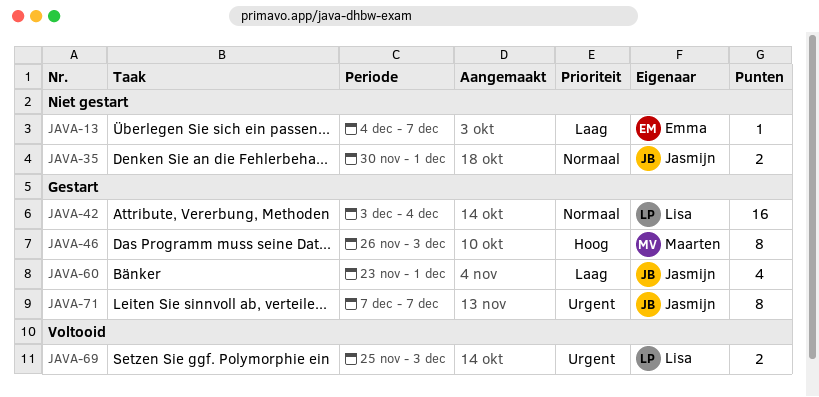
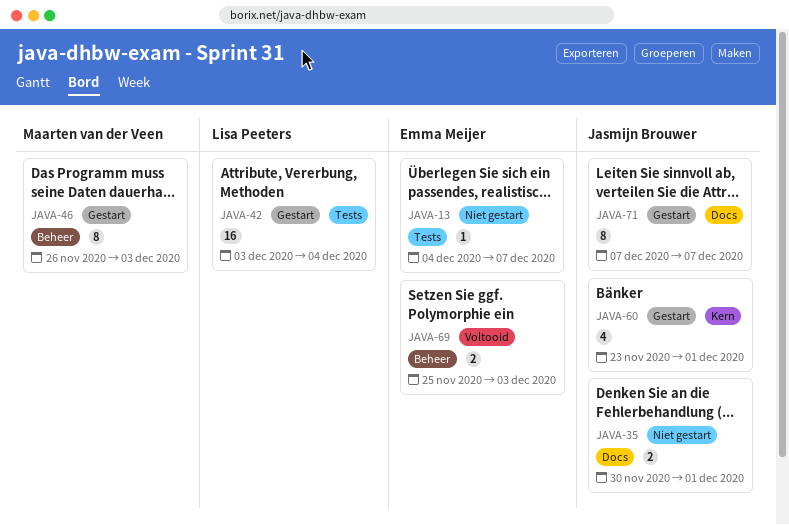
JAVA-69, owner: Lisa Peeters -> Emma Meijer

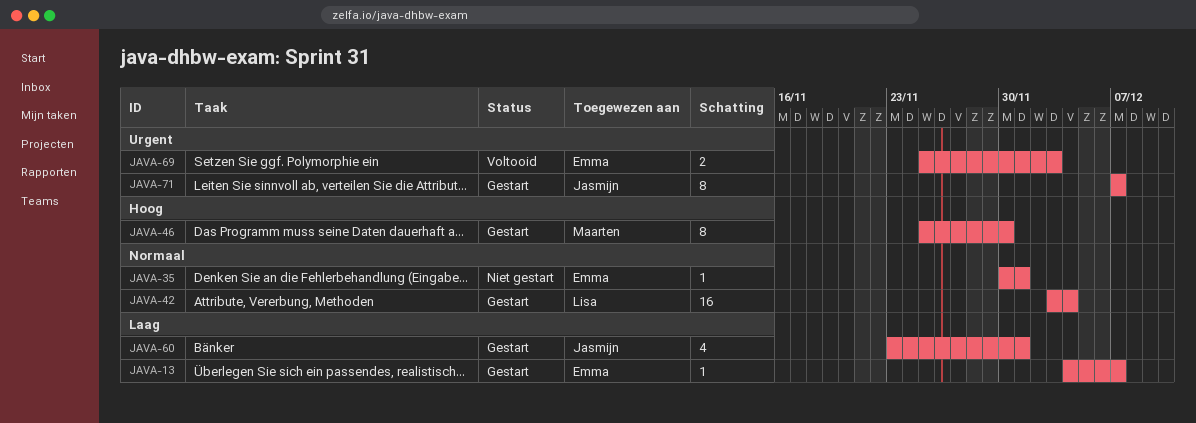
JAVA-13, status: Niet gestart -> Gestart
JAVA-35, owner: Jasmijn Brouwer -> Emma Meijer
JAVA-35, estimate: 2 -> 1
JAVA-46, start: Nov 26 -> Nov 25
JAVA-46, due: Dec 3 -> Nov 30

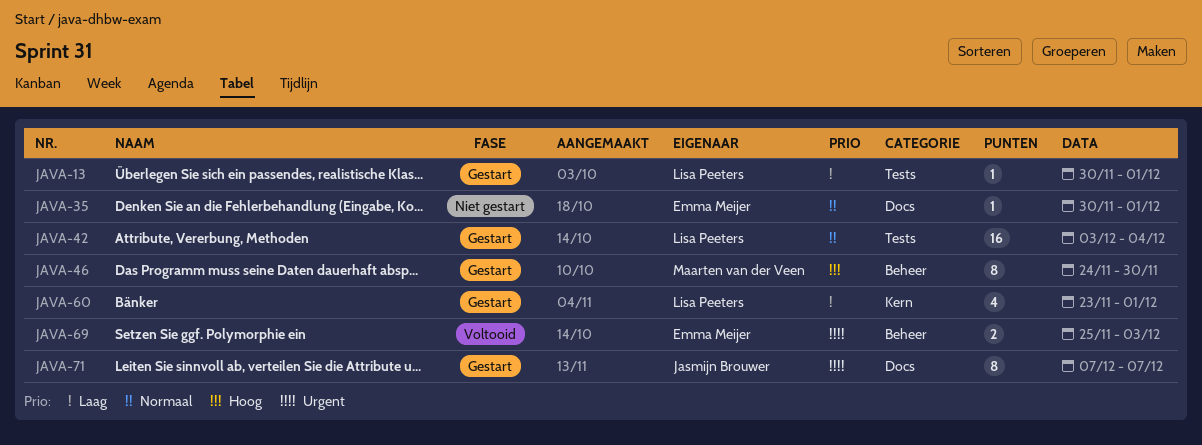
JAVA-13, owner: Emma Meijer -> Lisa Peeters
JAVA-13, start: Dec 4 -> Nov 30
JAVA-13, due: Dec 7 -> Dec 1
JAVA-46, start: Nov 25 -> Nov 24
JAVA-60, owner: Jasmijn Brouwer -> Lisa Peeters

